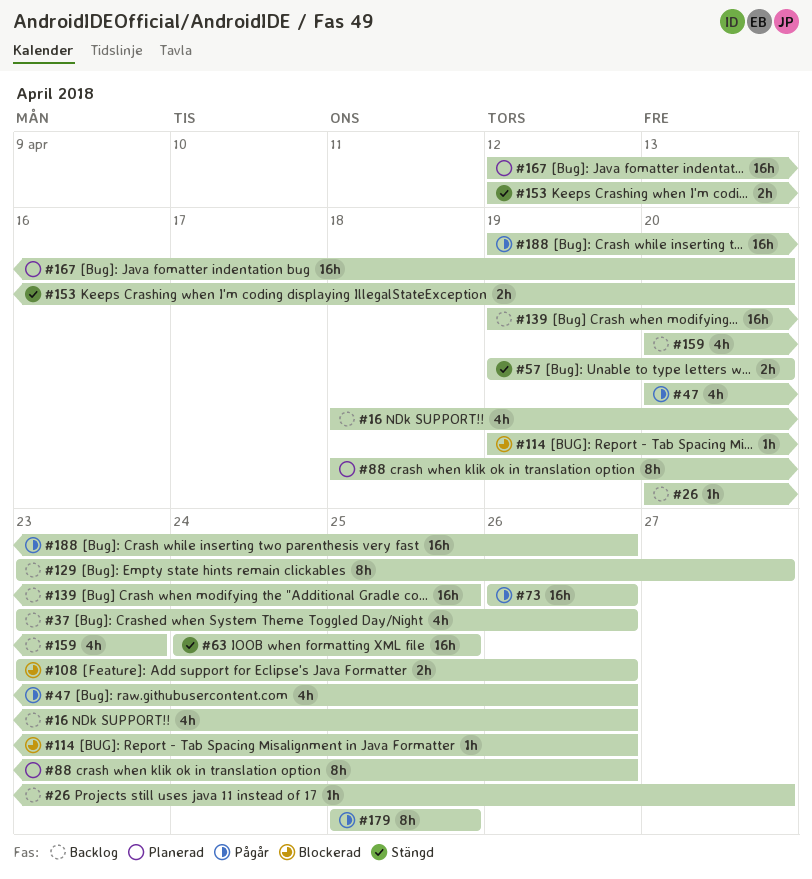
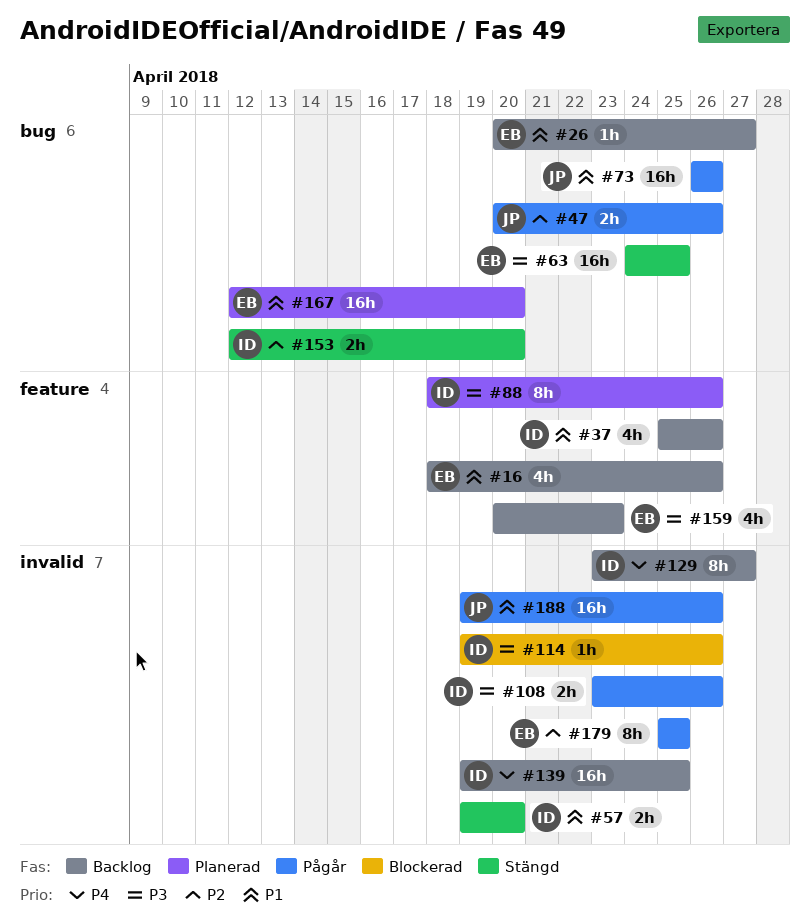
#37, start: Apr 23 -> Apr 25
#47, estimate: 4h -> 2h
#108, status: Blockerad -> Pågår

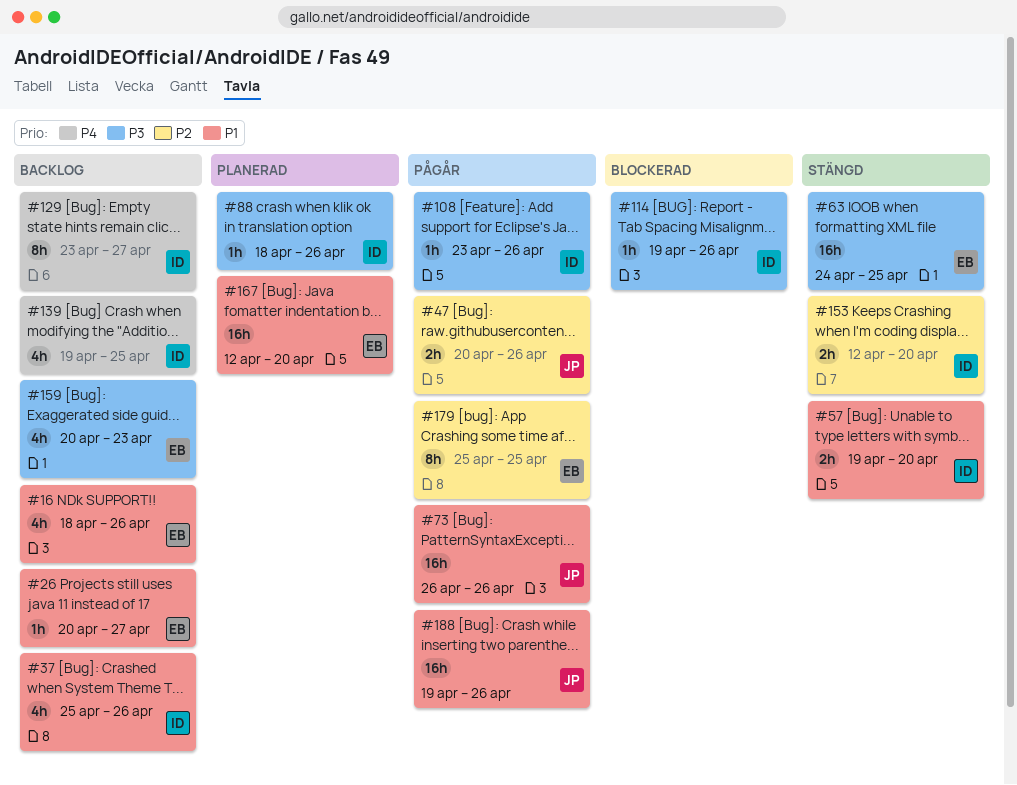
#88, estimate: 8h -> 1h
#108, estimate: 2h -> 1h
#139, estimate: 16h -> 4h

